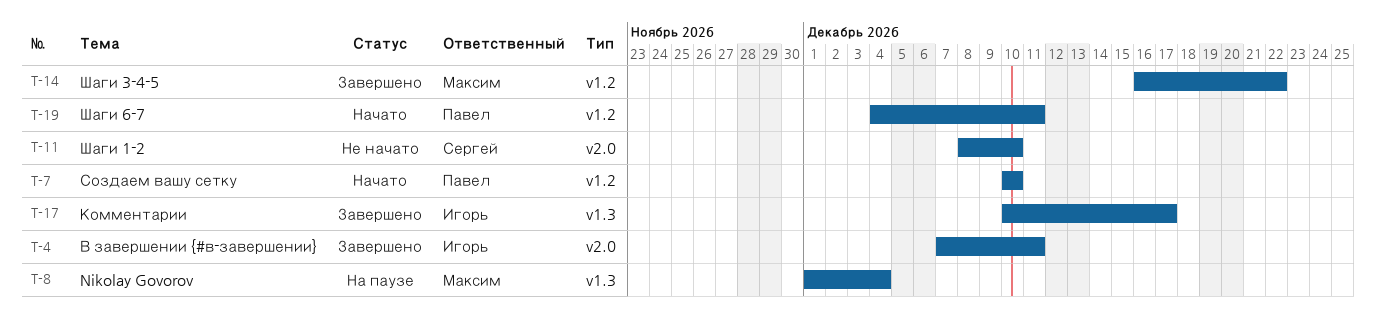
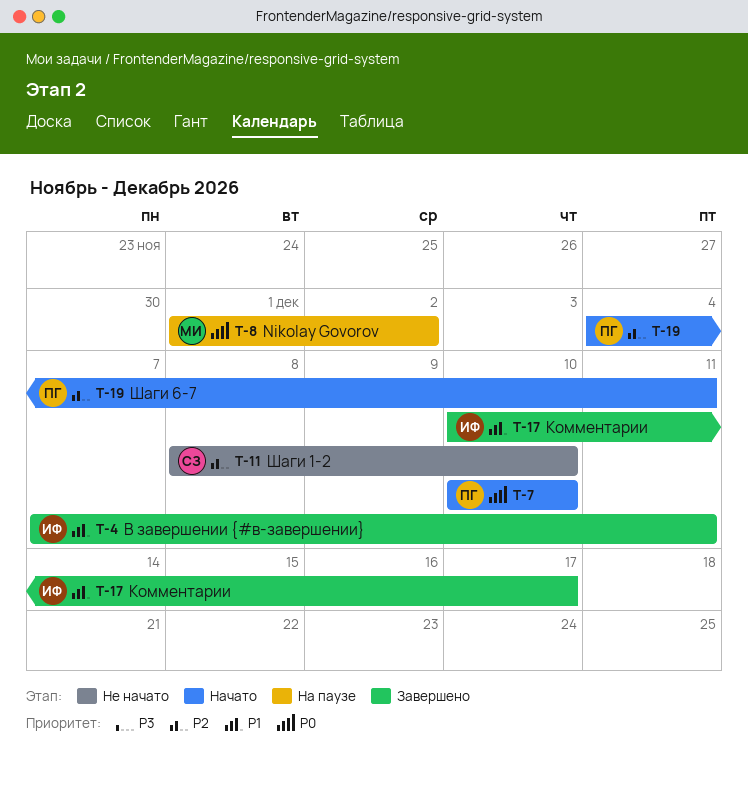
T-8, due: Dec 4 -> Dec 2
T-14: present -> none

